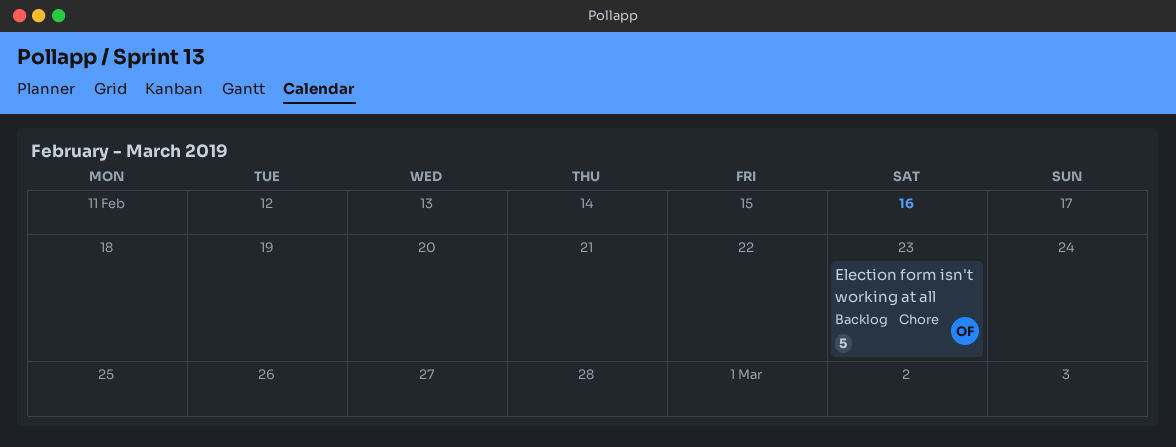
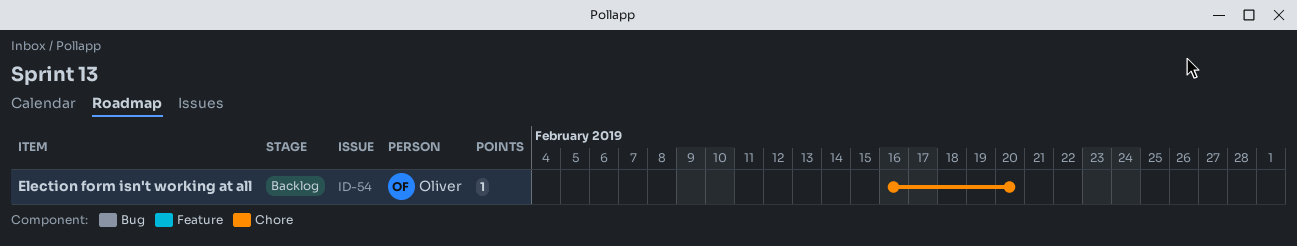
Election form isn't working at all, estimate: 5 -> 1
Election form isn't working at all, due: Feb 23 -> Feb 20

